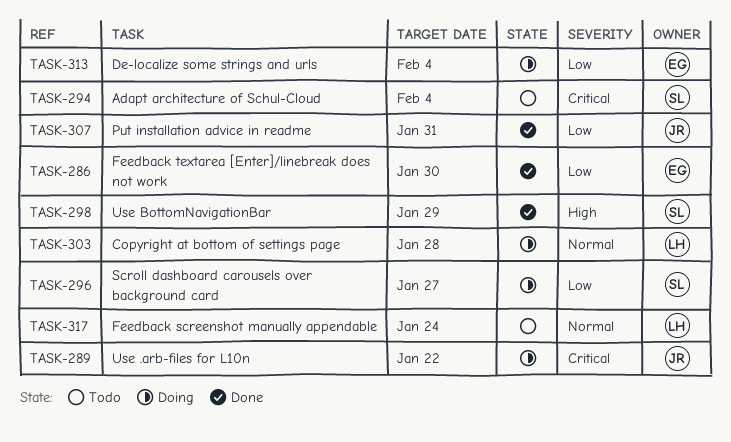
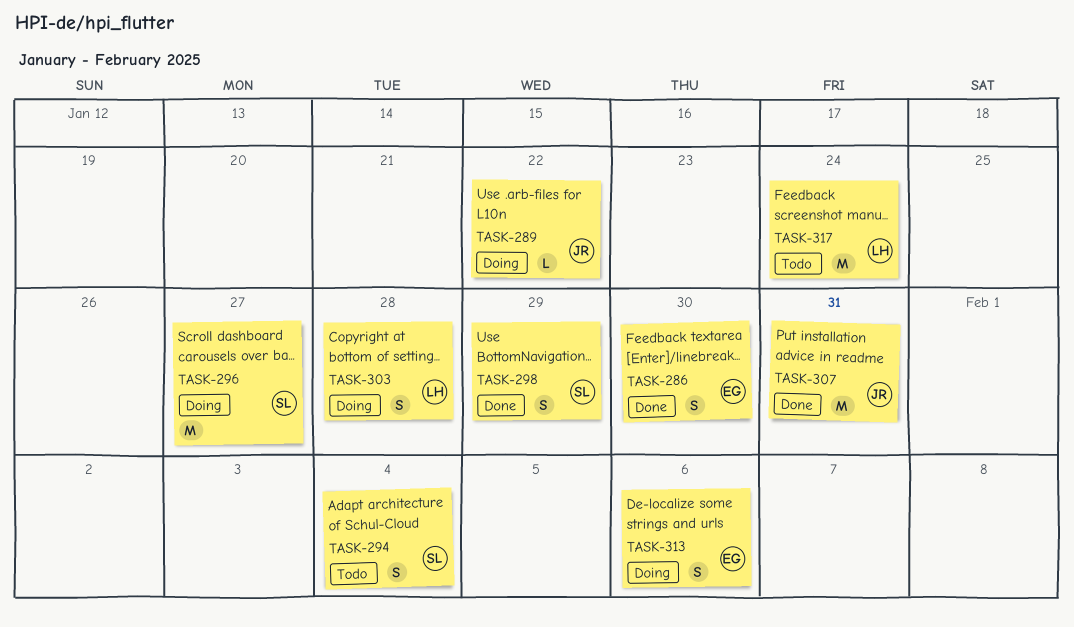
TASK-313, due: Feb 4 -> Feb 6

